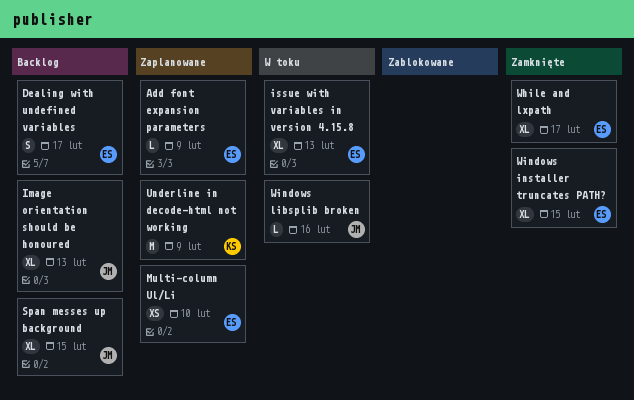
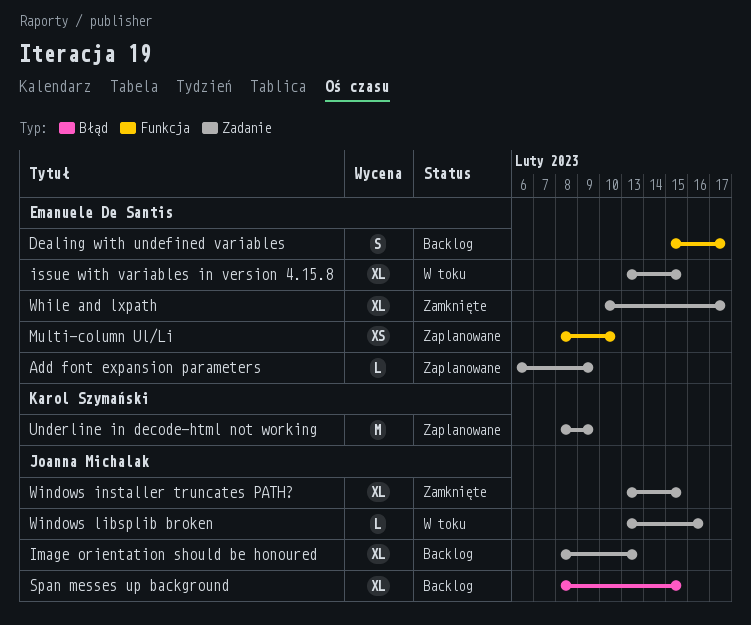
issue with variables in version 4.15.8, due: Feb 13 -> Feb 15
Windows installer truncates PATH?, owner: Emanuele De Santis -> Joanna Michalak

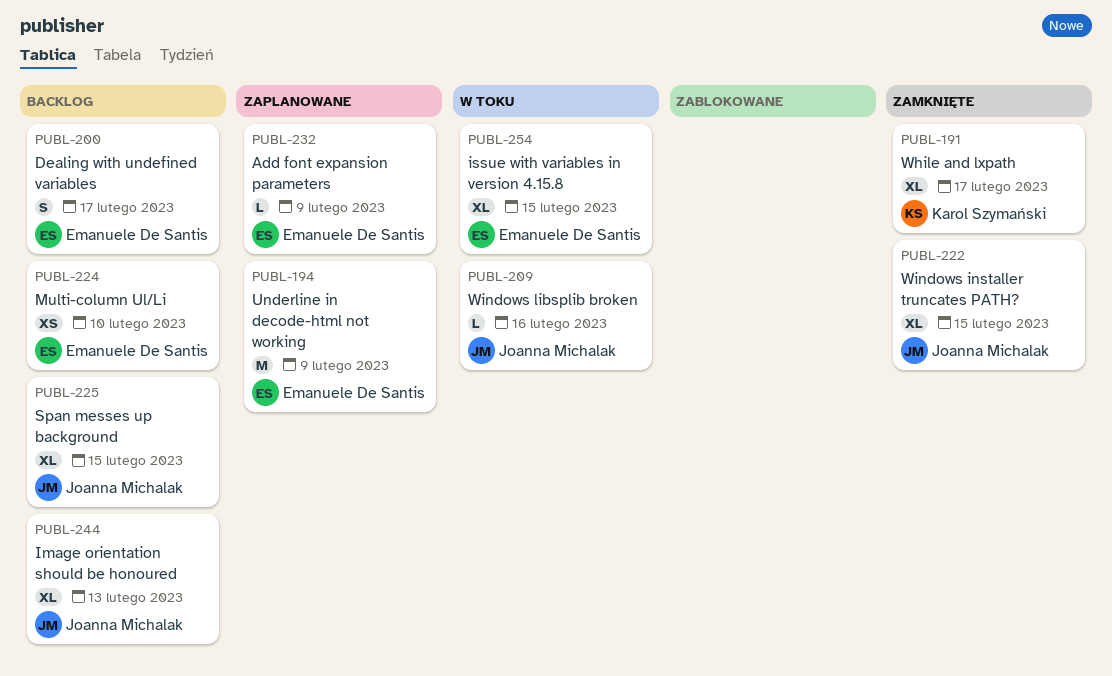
Multi-column Ul/Li, status: Zaplanowane -> Backlog
Underline in decode-html not working, owner: Karol Szymański -> Emanuele De Santis
While and lxpath, owner: Emanuele De Santis -> Karol Szymański

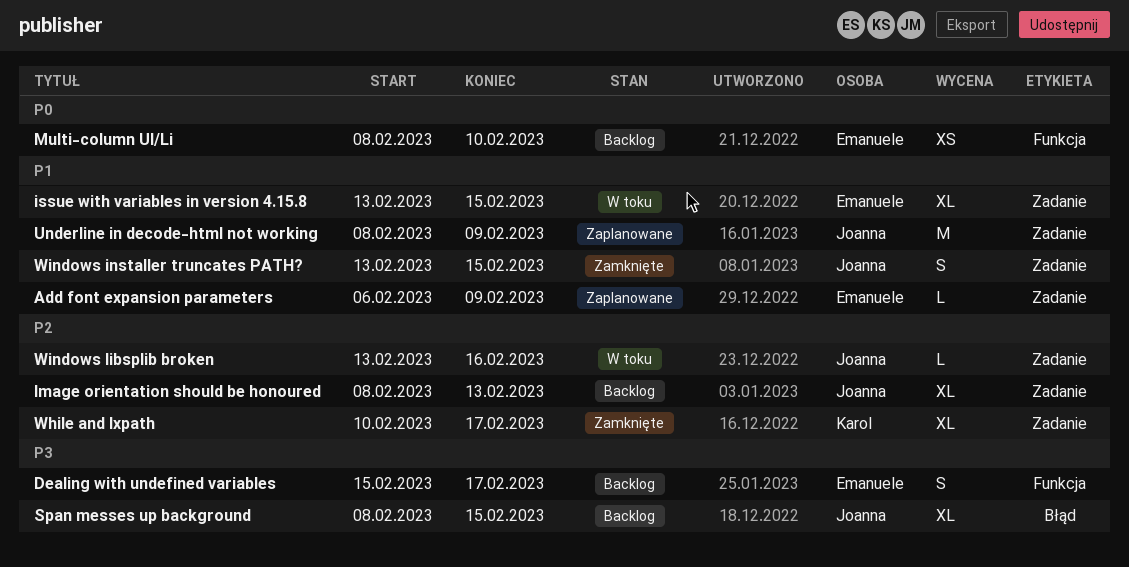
Underline in decode-html not working, owner: Emanuele De Santis -> Joanna Michalak
Windows installer truncates PATH?, estimate: XL -> S

